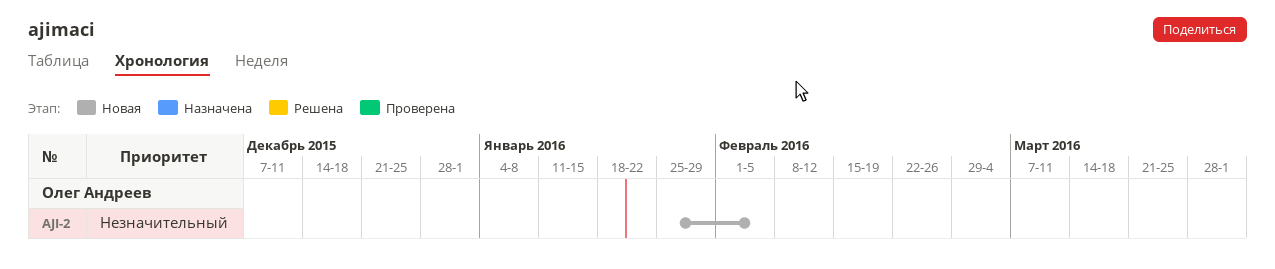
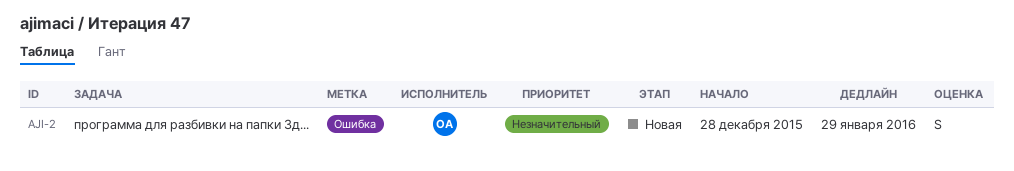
AJI-2, start: Jan 25 -> Dec 28
AJI-2, due: Feb 5 -> Jan 29

